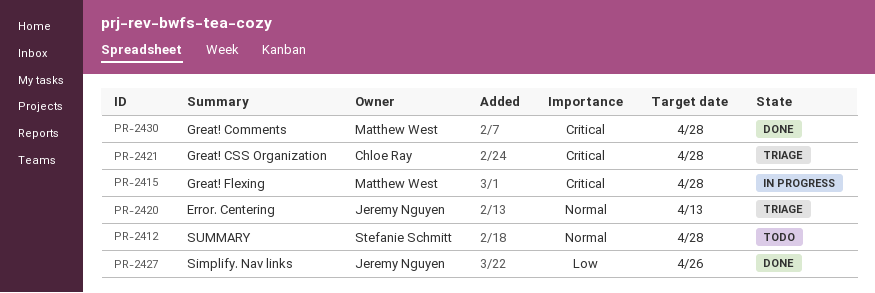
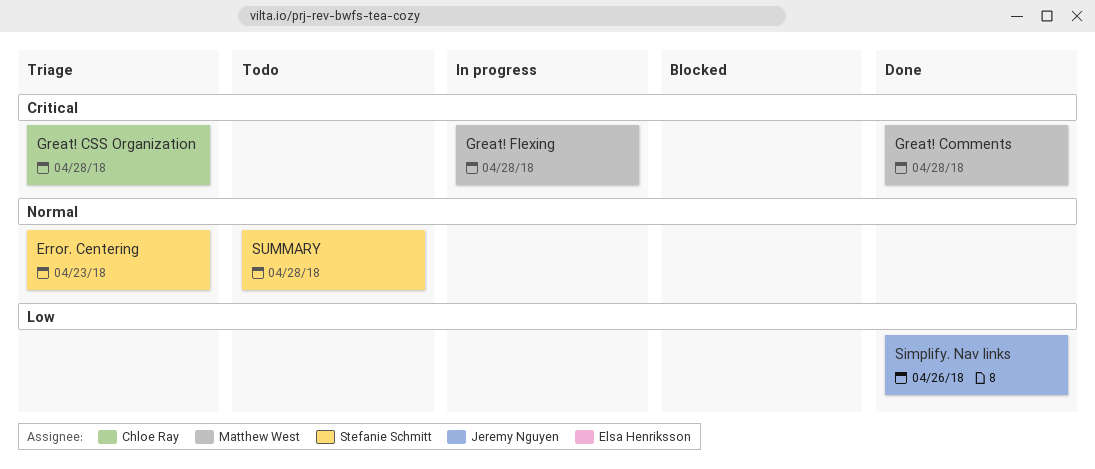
Error. Centering, owner: Jeremy Nguyen -> Stefanie Schmitt
Error. Centering, due: Apr 13 -> Apr 23

